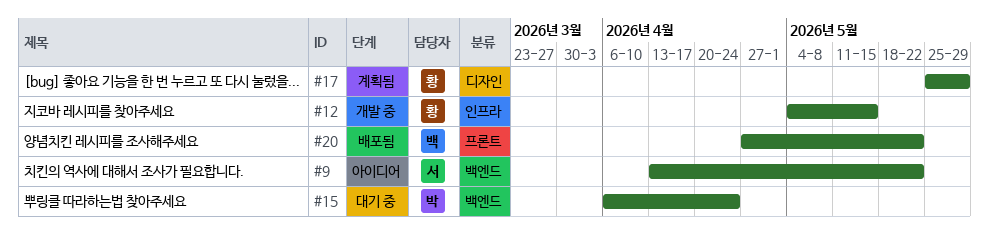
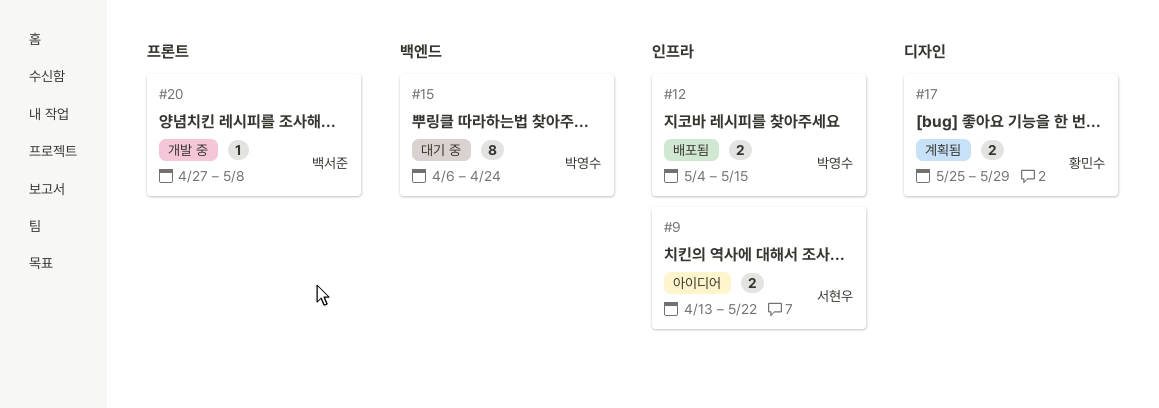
#9, label: 백엔드 -> 인프라
#12, status: 개발 중 -> 배포됨
#12, owner: 황민수 -> 박영수
#20, status: 배포됨 -> 개발 중
#20, due: May 22 -> May 8

